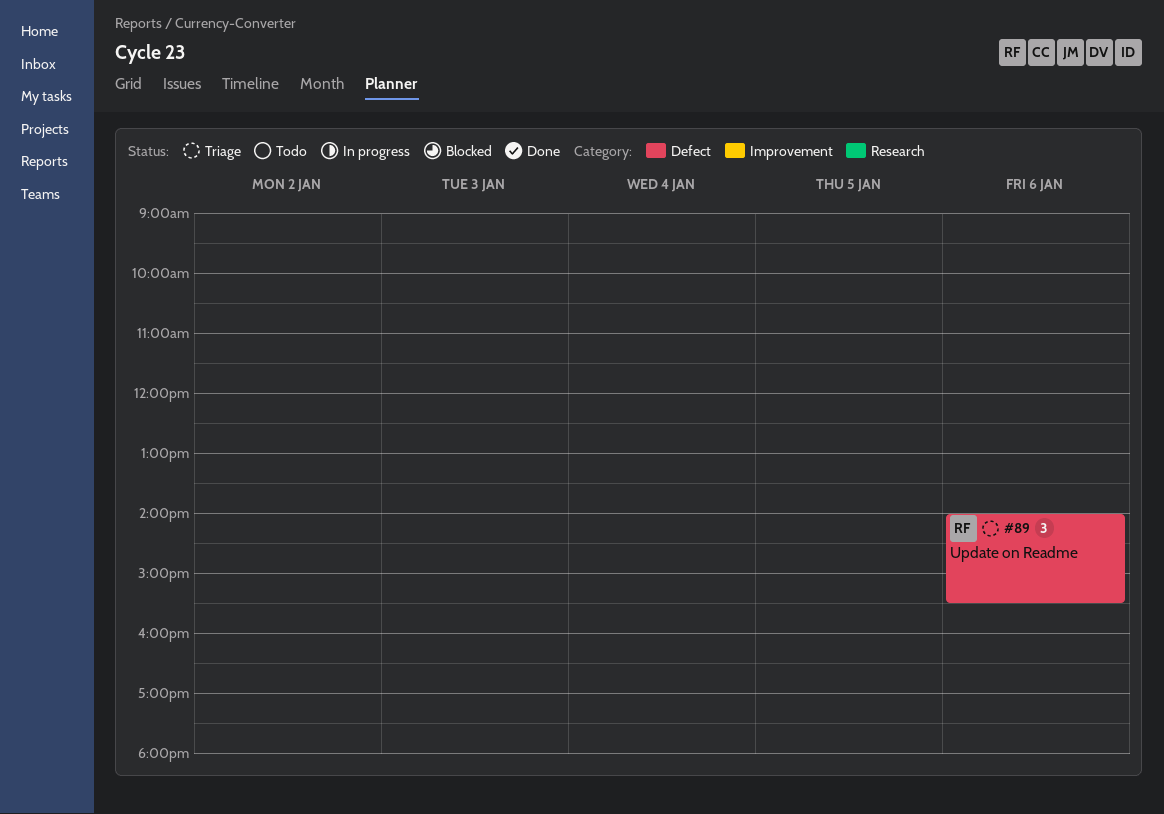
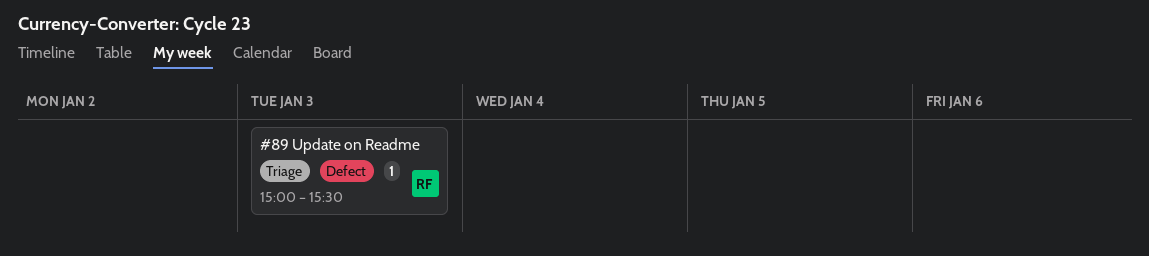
#89, estimate: 3 -> 1
#89, day: Jan 6 -> Jan 3
#89, begins: 14:00 -> 15:00

